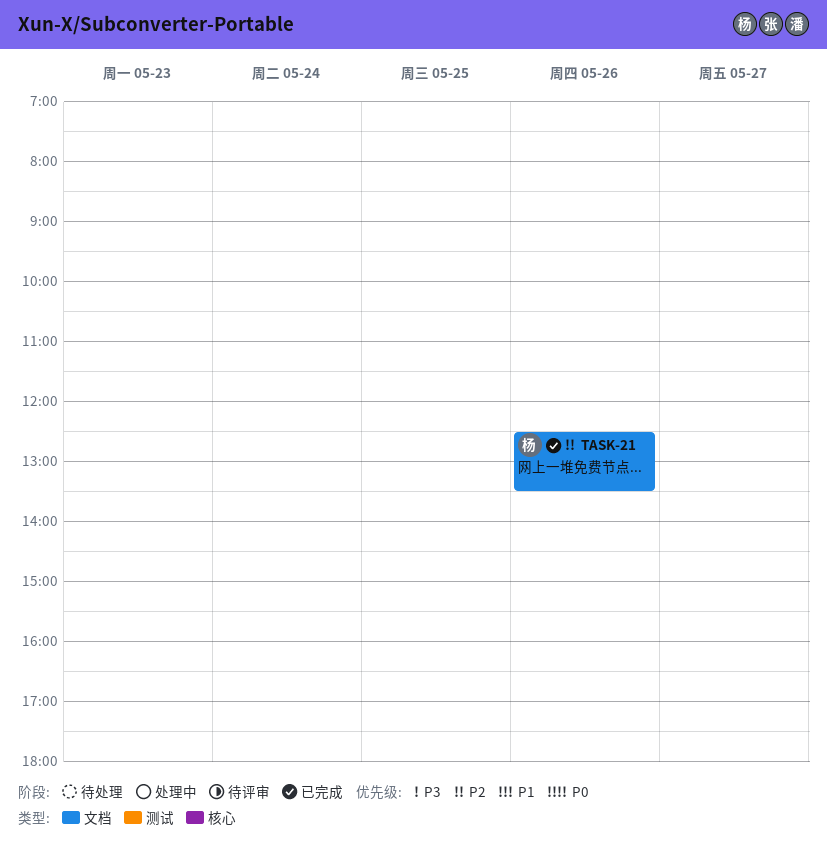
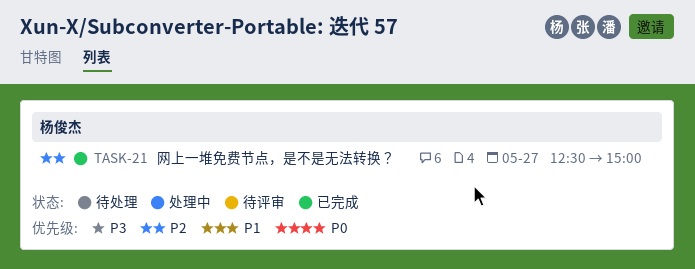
TASK-21, day: May 26 -> May 27
TASK-21, ends: 13:30 -> 15:00

